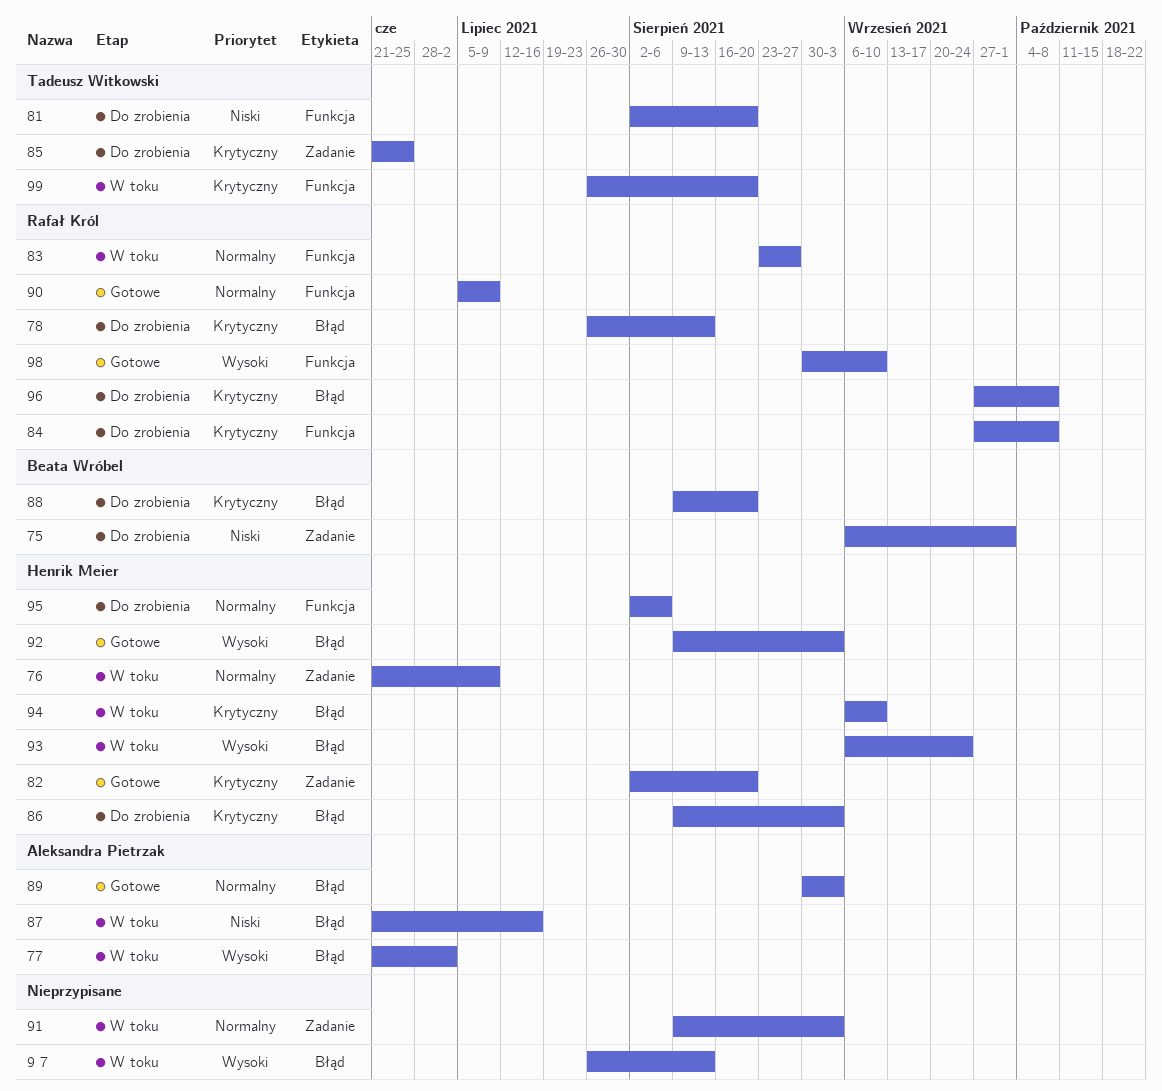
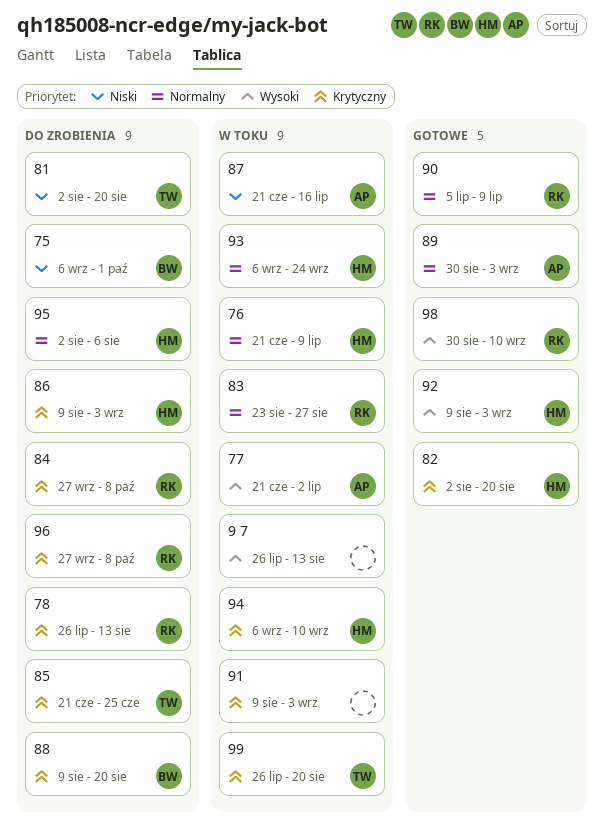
91, priority: Normalny -> Krytyczny
93, priority: Wysoki -> Normalny

